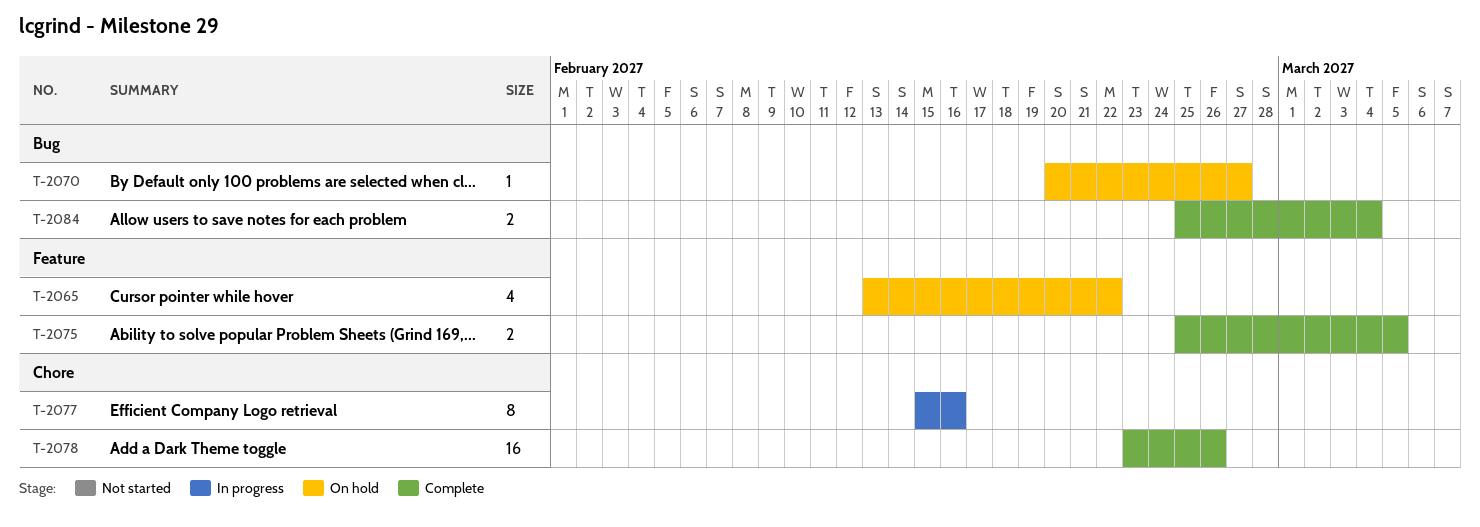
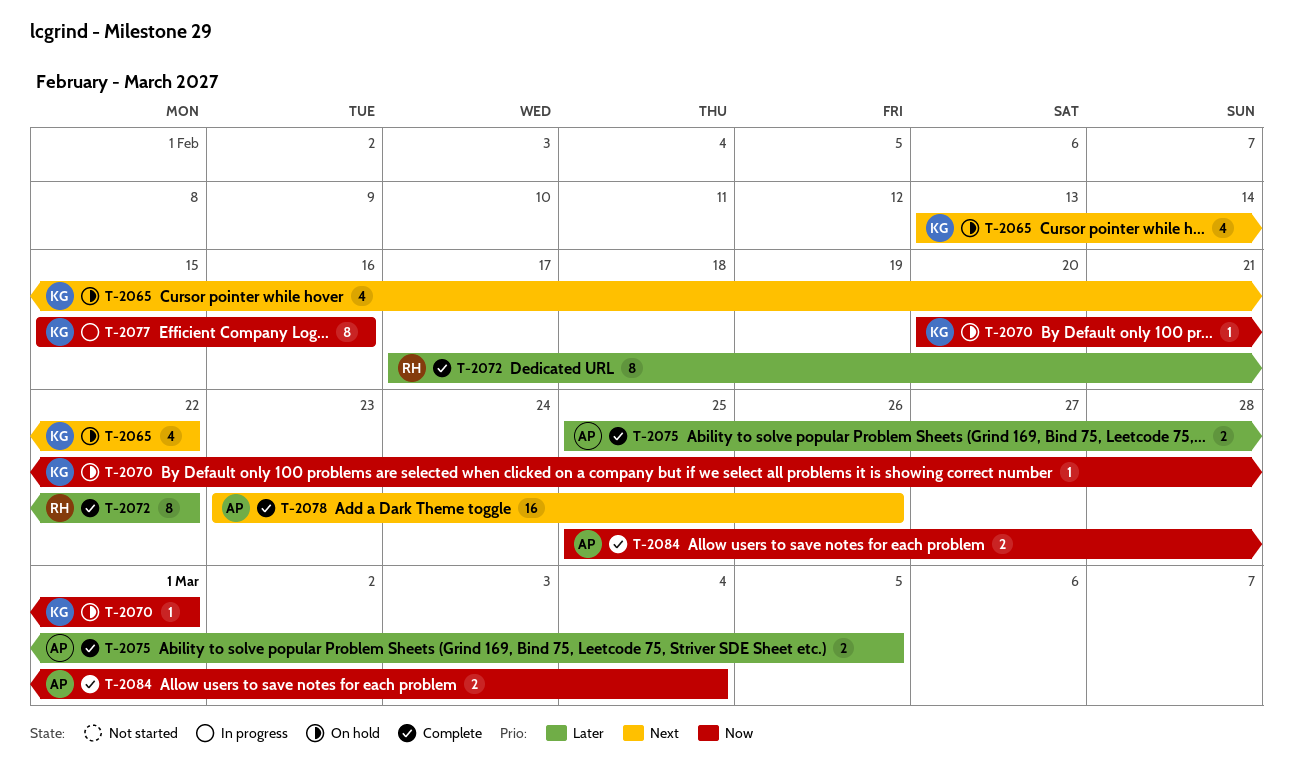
T-2070, due: Feb 27 -> Mar 1
T-2072: none -> present

